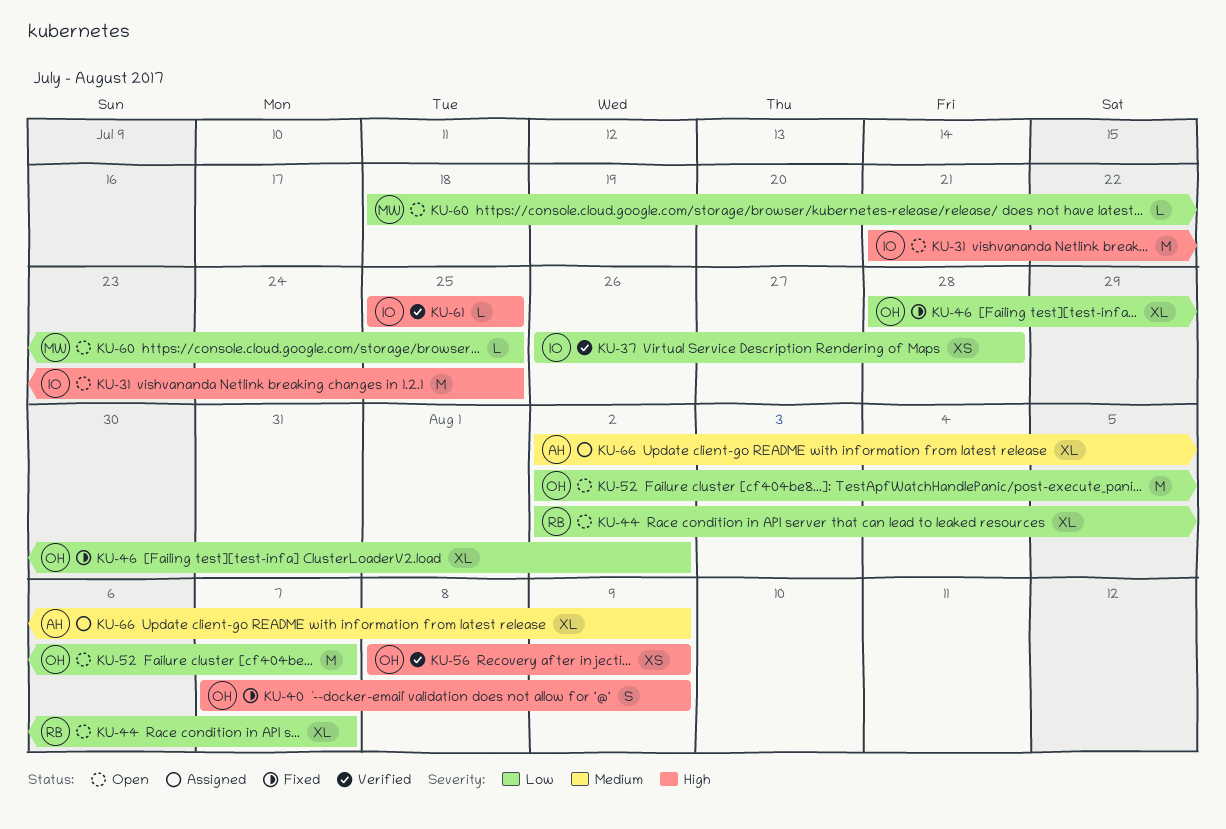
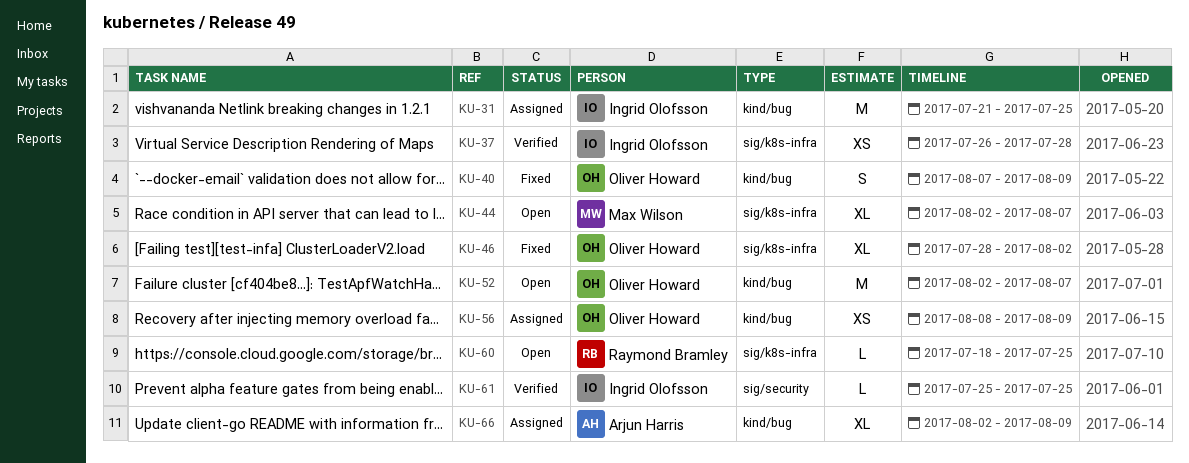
KU-31, status: Open -> Assigned
KU-44, owner: Raymond Bramley -> Max Wilson
KU-56, status: Verified -> Assigned
KU-60, owner: Max Wilson -> Raymond Bramley

